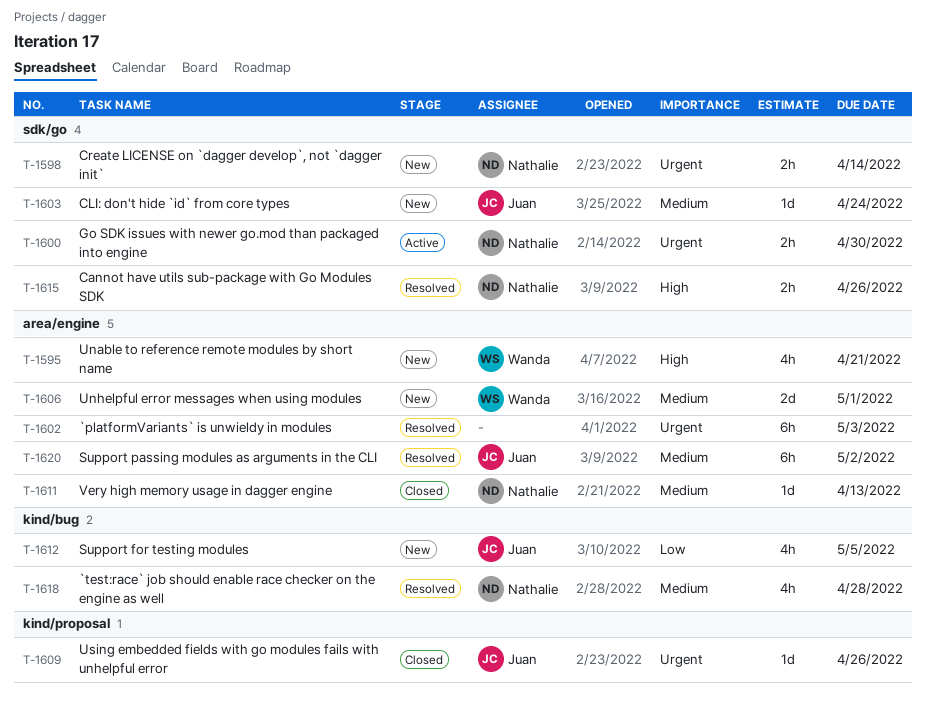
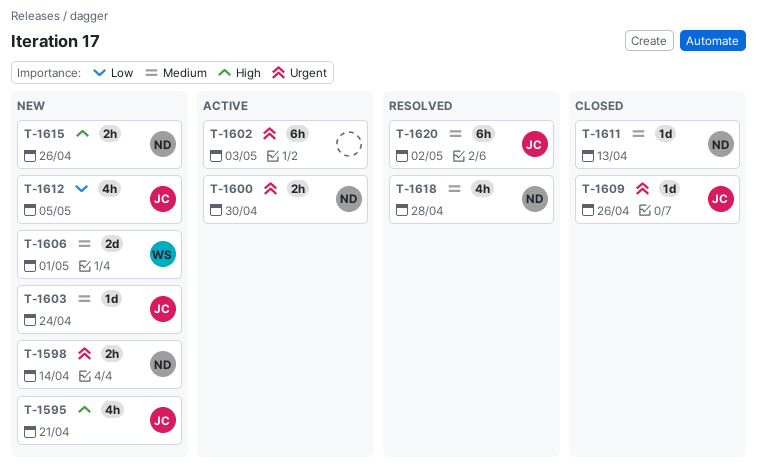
T-1595, owner: Wanda -> Juan
T-1602, status: Resolved -> Active
T-1615, status: Resolved -> New

